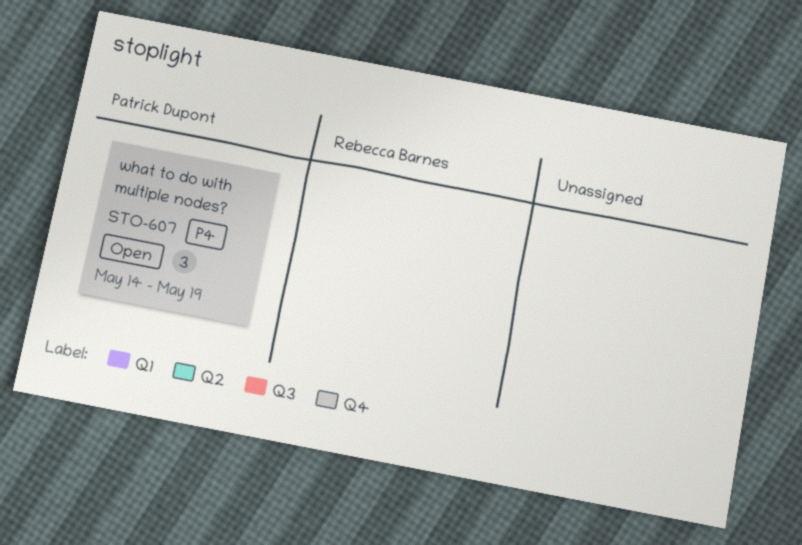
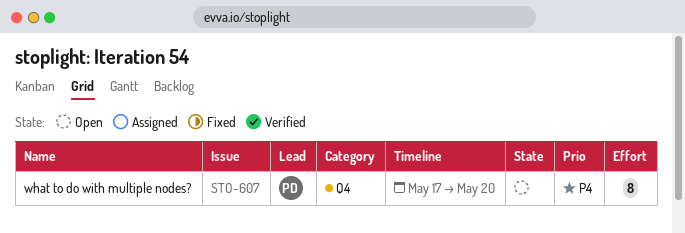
STO-607, estimate: 3 -> 8
STO-607, start: May 14 -> May 17
STO-607, due: May 19 -> May 20

